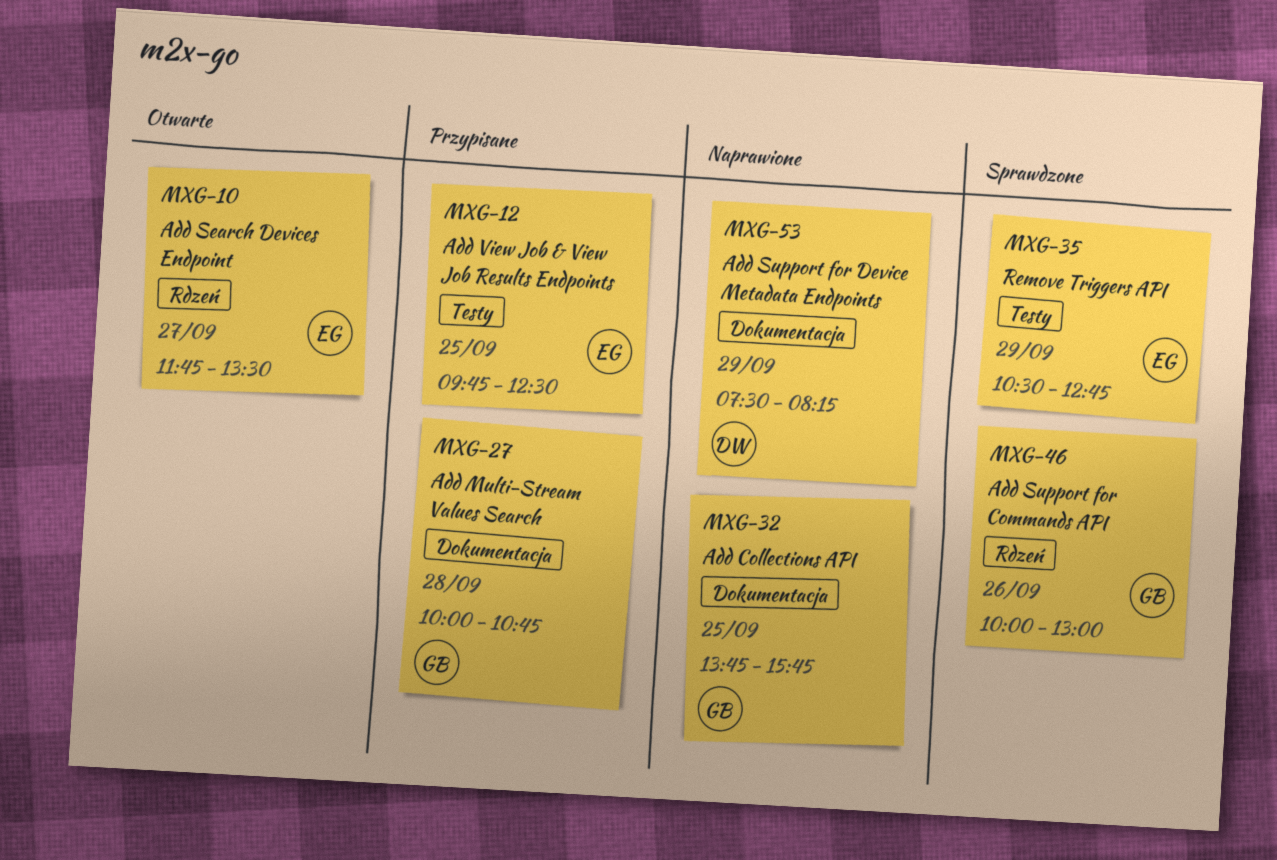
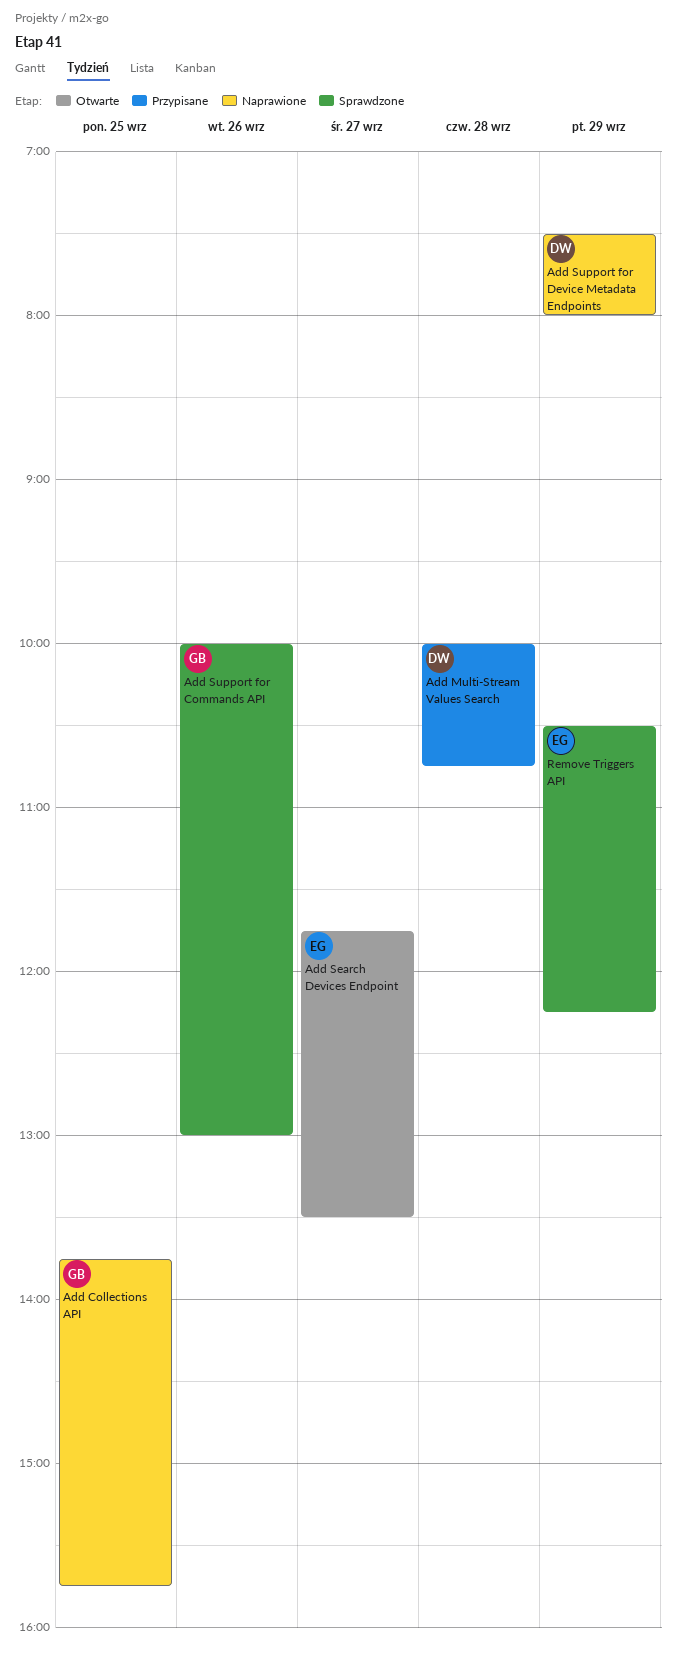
Add Multi-Stream Values Search, owner: GB -> DW
Add Support for Device Metadata Endpoints, ends: 08:15 -> 08:00
Add View Job & View Job Results Endpoints: present -> none
Remove Triggers API, ends: 12:45 -> 12:15

